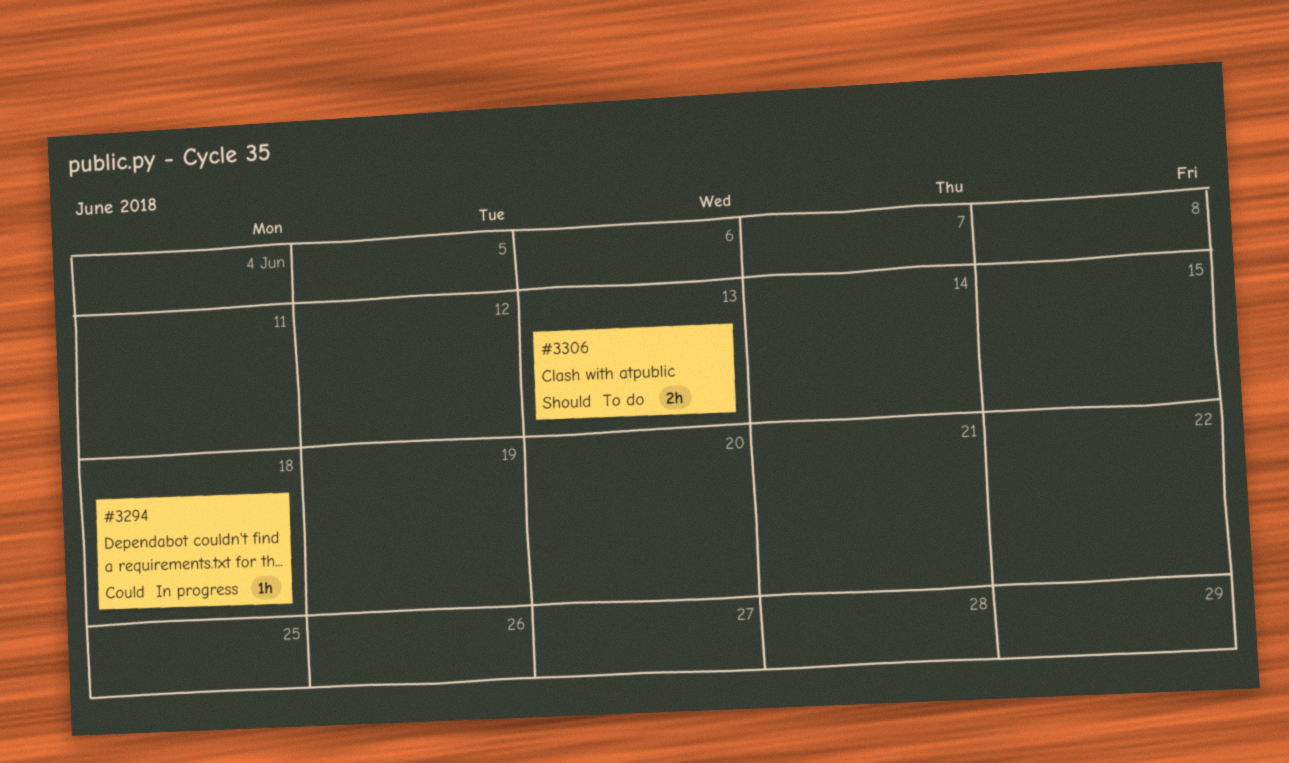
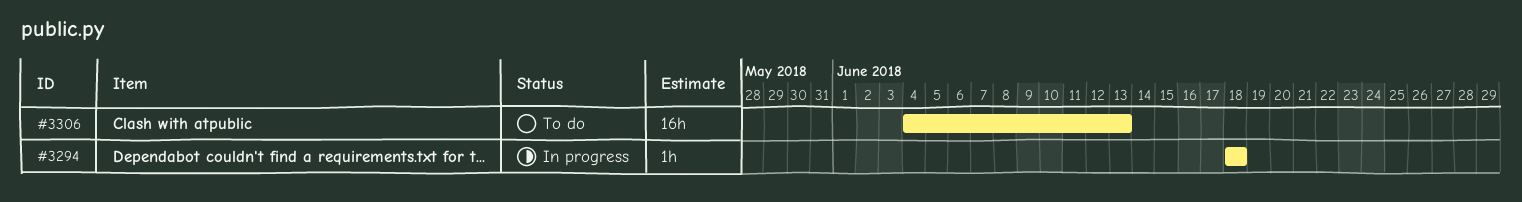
#3306, estimate: 2h -> 16h

